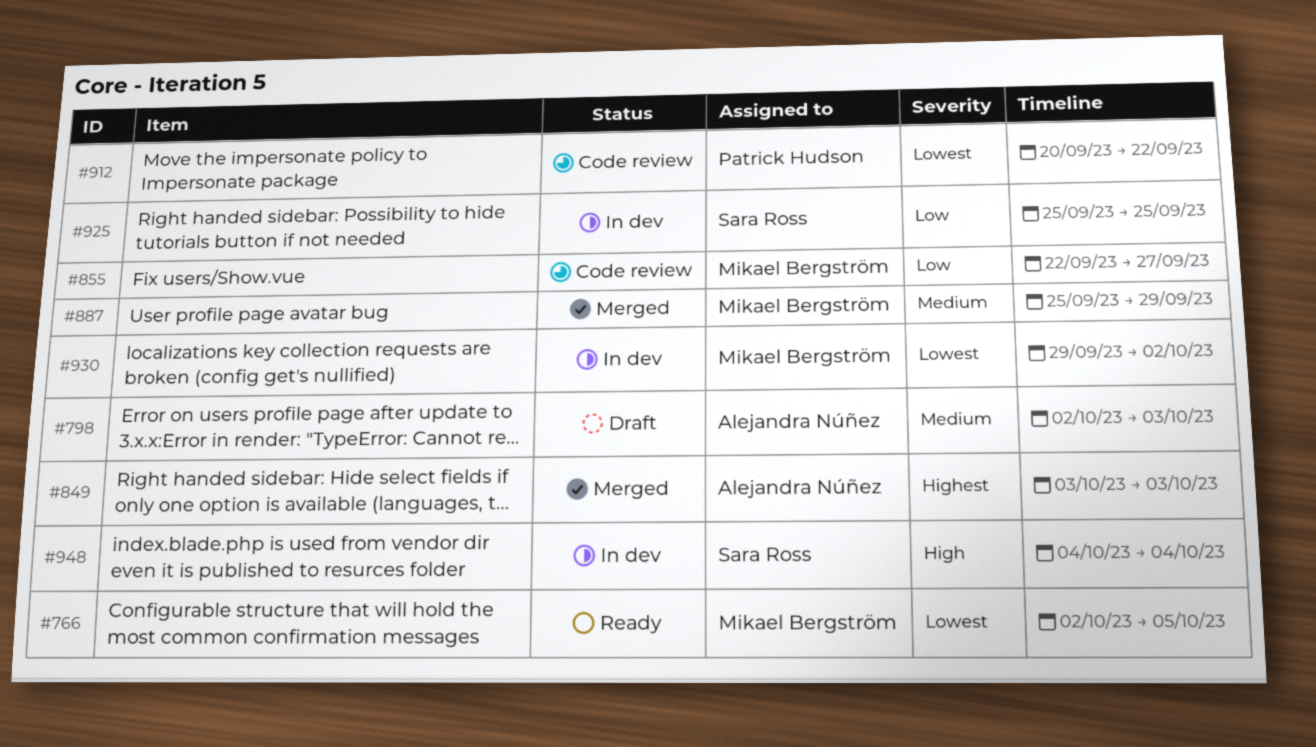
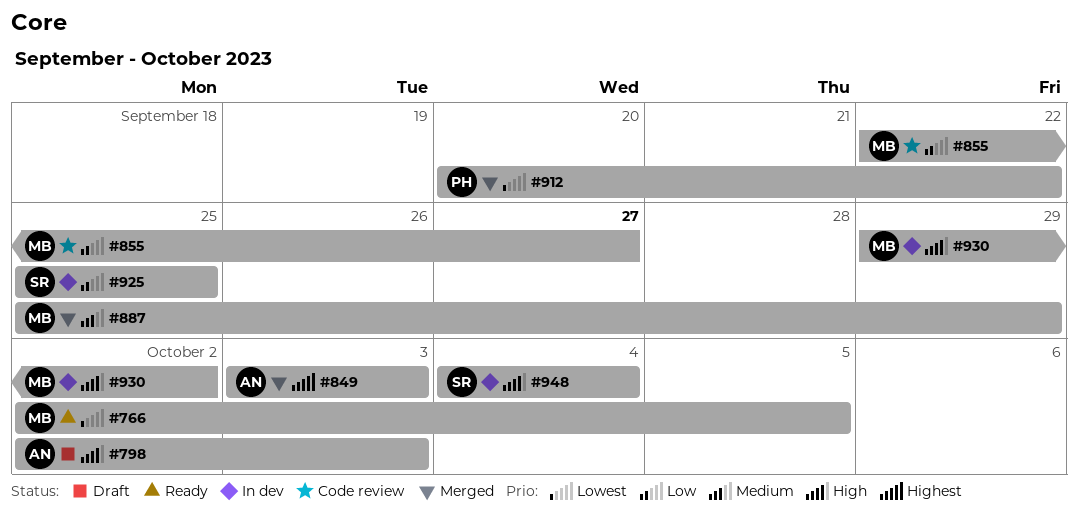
#798, priority: Medium -> High
#912, status: Code review -> Merged
#930, priority: Lowest -> High

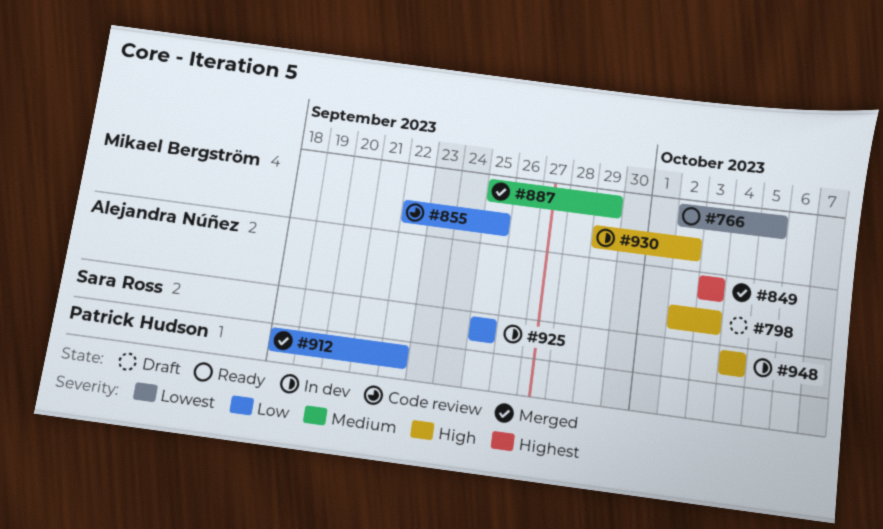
#855, due: Sep 27 -> Sep 25
#912, priority: Lowest -> Low
#912, start: Sep 20 -> Sep 18

